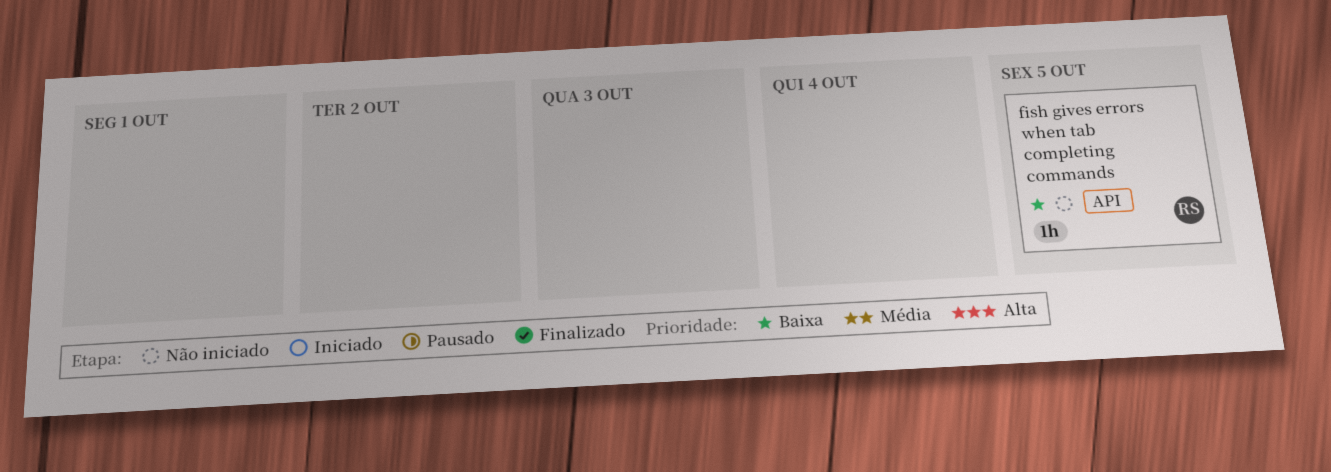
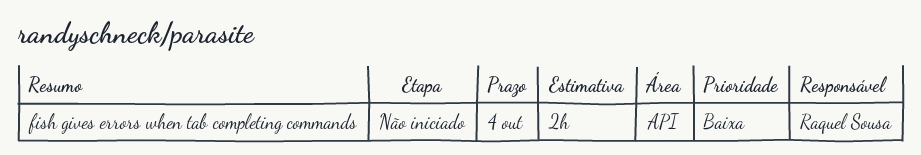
fish gives errors when tab completing commands, estimate: 1h -> 2h
fish gives errors when tab completing commands, due: Oct 5 -> Oct 4

